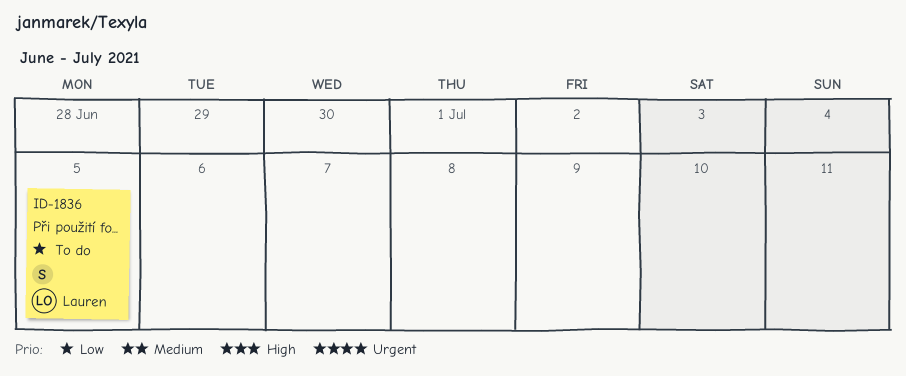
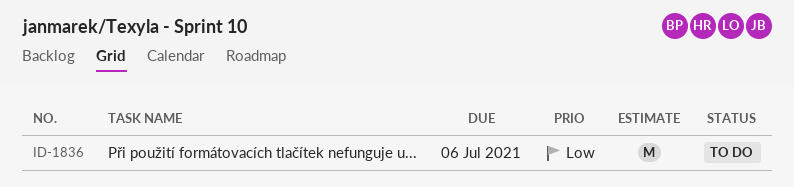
ID-1836, estimate: S -> M
ID-1836, due: Jul 5 -> Jul 6

